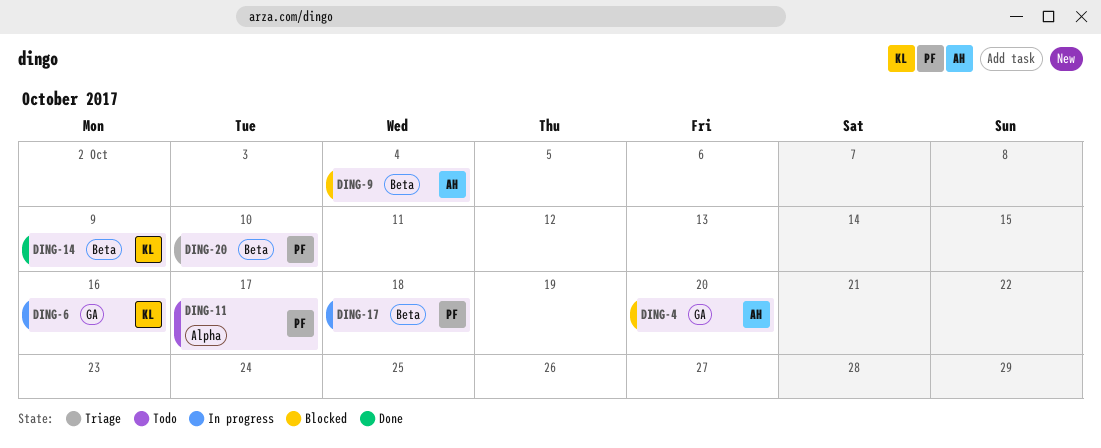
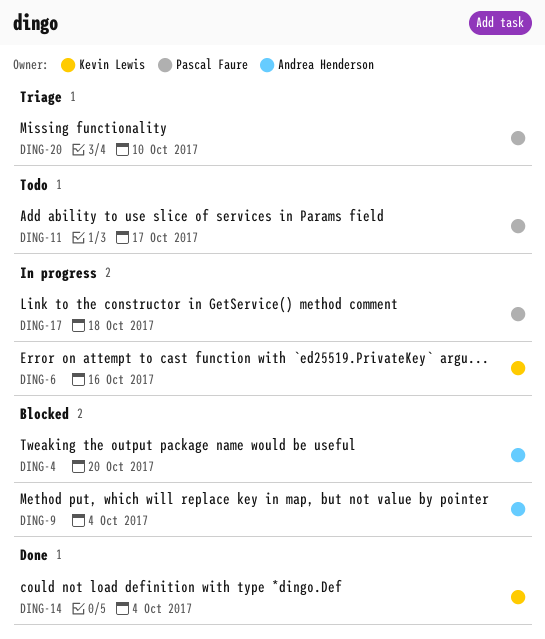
DING-14, due: Oct 9 -> Oct 4

